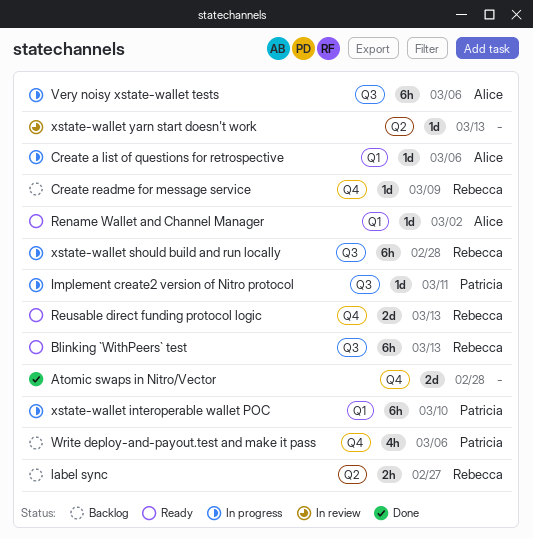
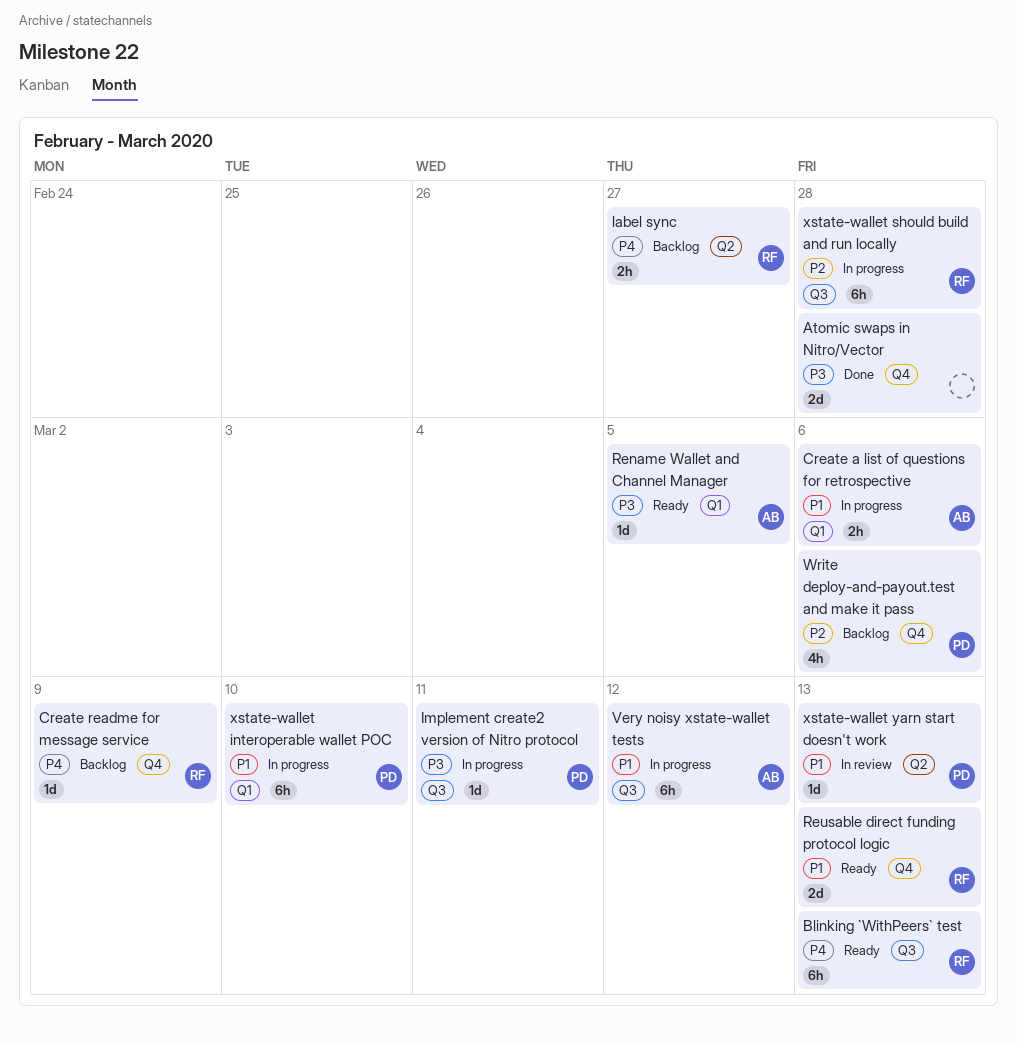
Create a list of questions for retrospective, estimate: 1d -> 2h
Rename Wallet and Channel Manager, due: Mar 2 -> Mar 5
Very noisy xstate-wallet tests, due: Mar 6 -> Mar 12
xstate-wallet yarn start doesn't work, owner: none -> Patricia

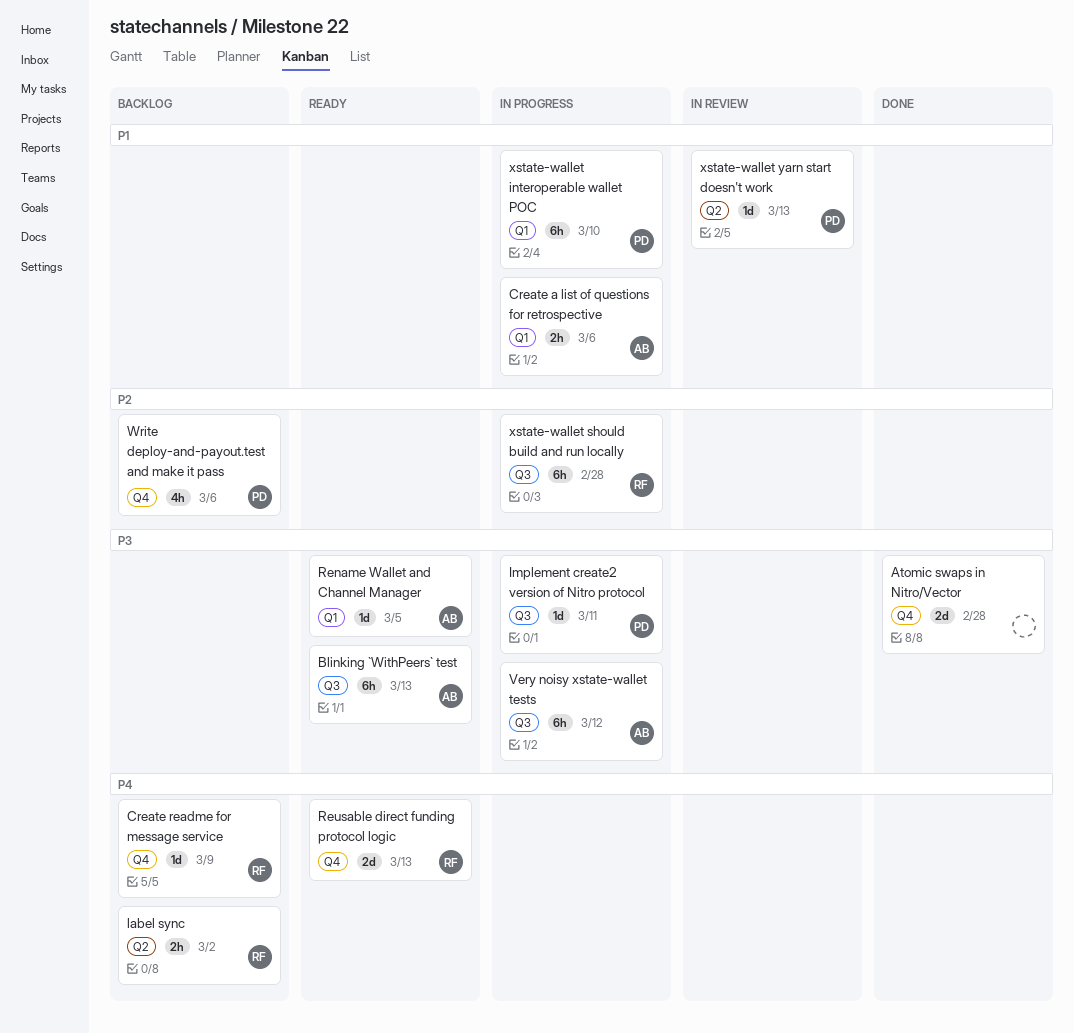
Blinking `WithPeers` test, owner: RF -> AB
Blinking `WithPeers` test, priority: P4 -> P3
label sync, due: Feb 27 -> Mar 2
Reusable direct funding protocol logic, priority: P1 -> P4
Very noisy xstate-wallet tests, priority: P1 -> P3

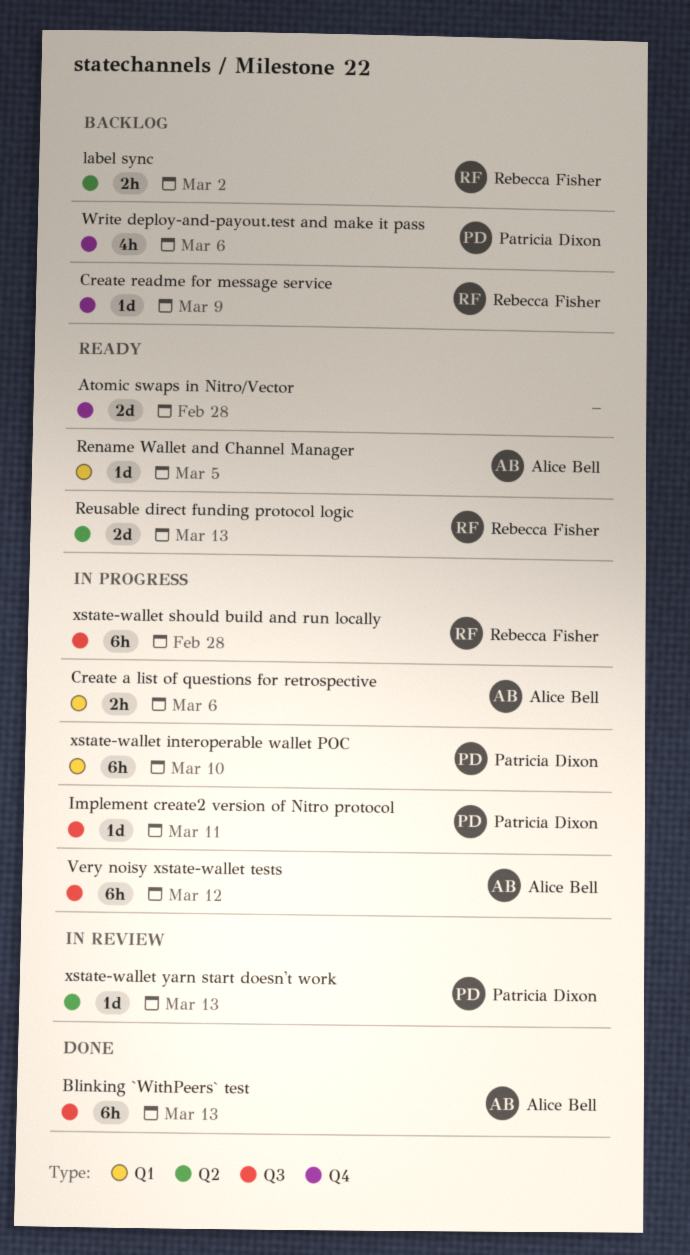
Atomic swaps in Nitro/Vector, status: Done -> Ready
Blinking `WithPeers` test, status: Ready -> Done
Reusable direct funding protocol logic, label: Q4 -> Q2

